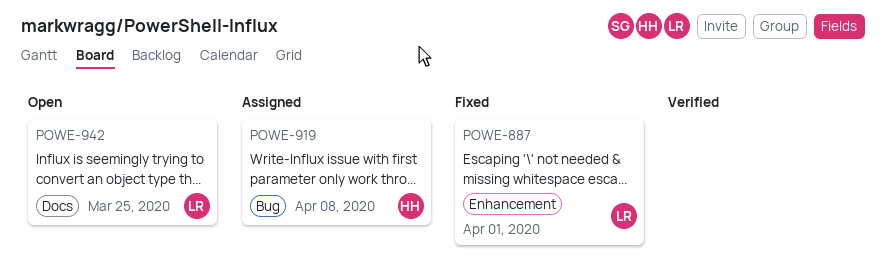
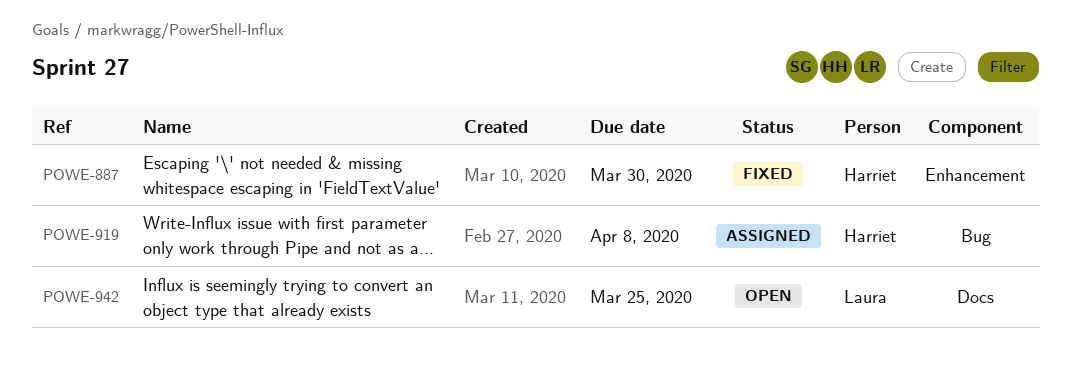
POWE-887, owner: Laura -> Harriet
POWE-887, due: Apr 1 -> Mar 30

